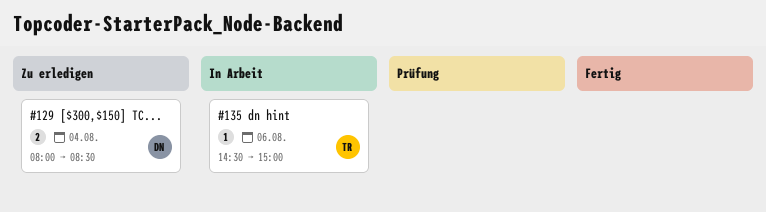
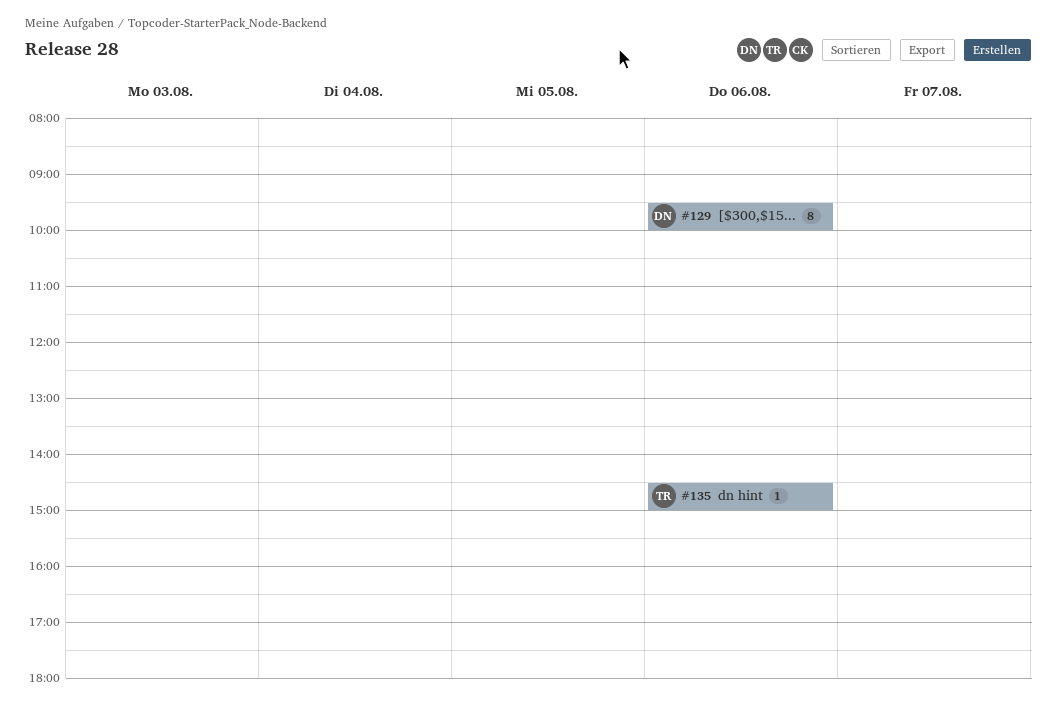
#129, estimate: 2 -> 8
#129, day: Aug 4 -> Aug 6
#129, begins: 08:00 -> 09:30
#129, ends: 08:30 -> 10:00

